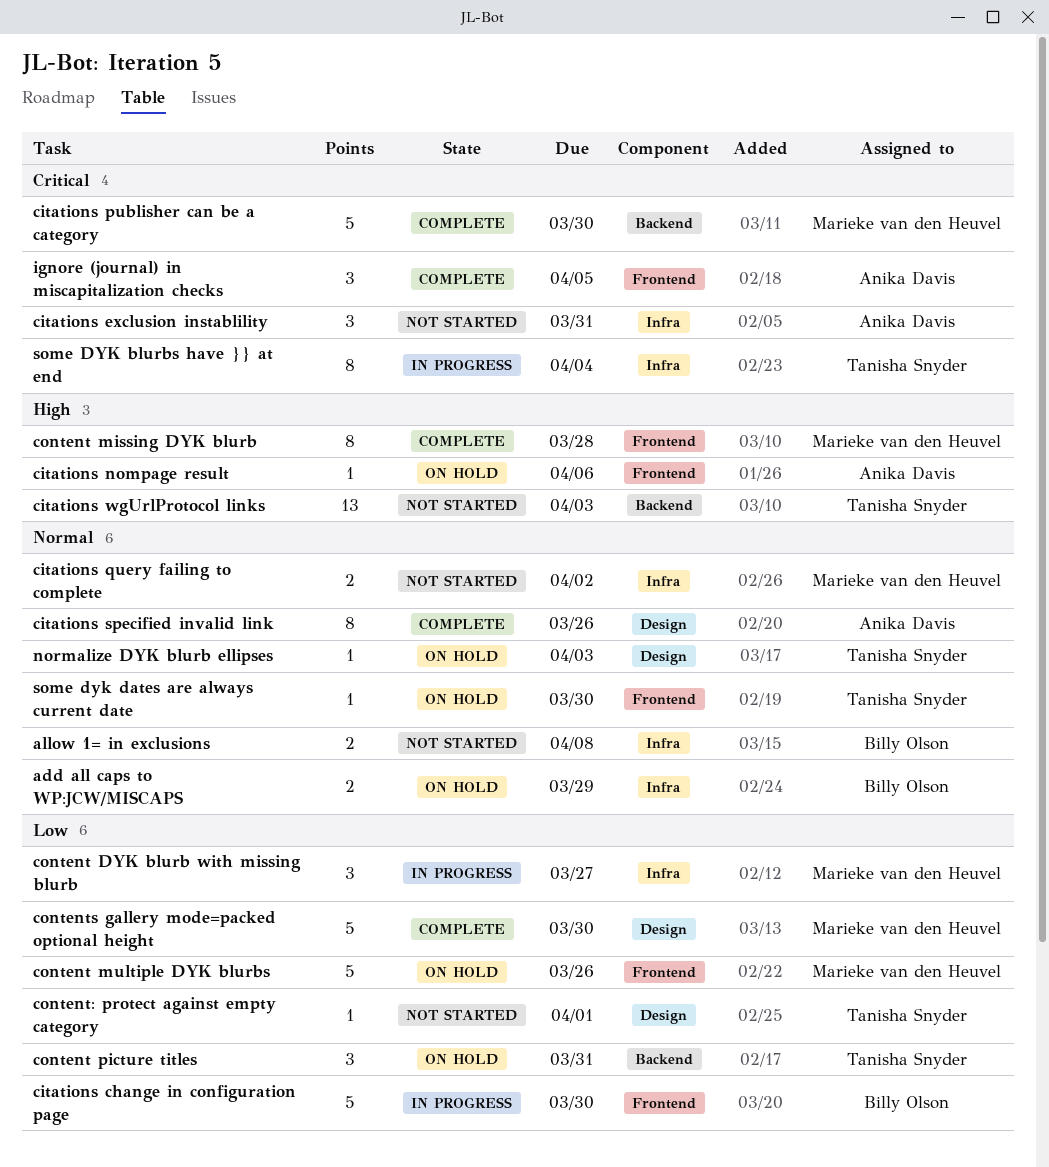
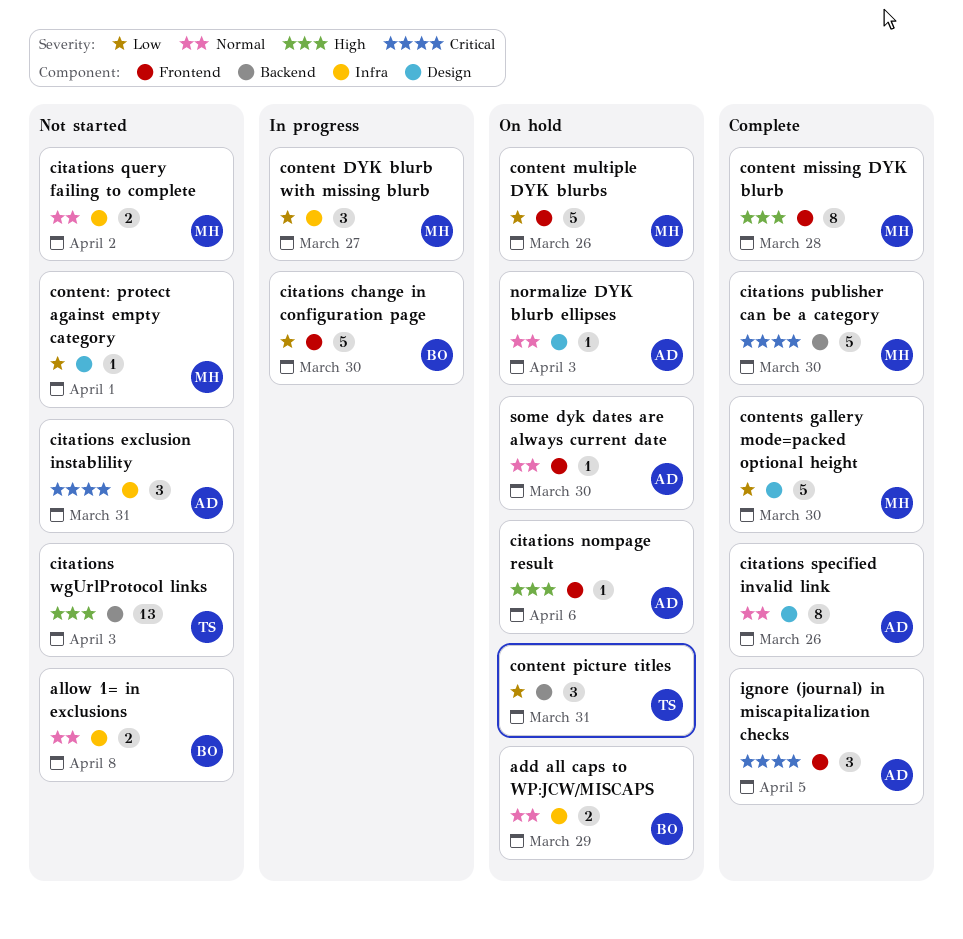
content: protect against empty category, owner: Tanisha Snyder -> Marieke van den Heuvel
normalize DYK blurb ellipses, owner: Tanisha Snyder -> Anika Davis
some DYK blurbs have }} at end: present -> none
some dyk dates are always current date, owner: Tanisha Snyder -> Anika Davis

